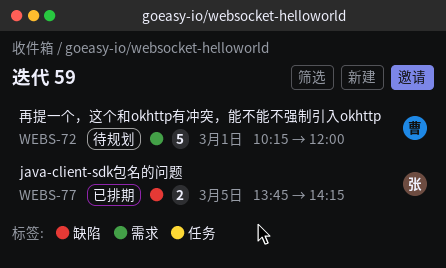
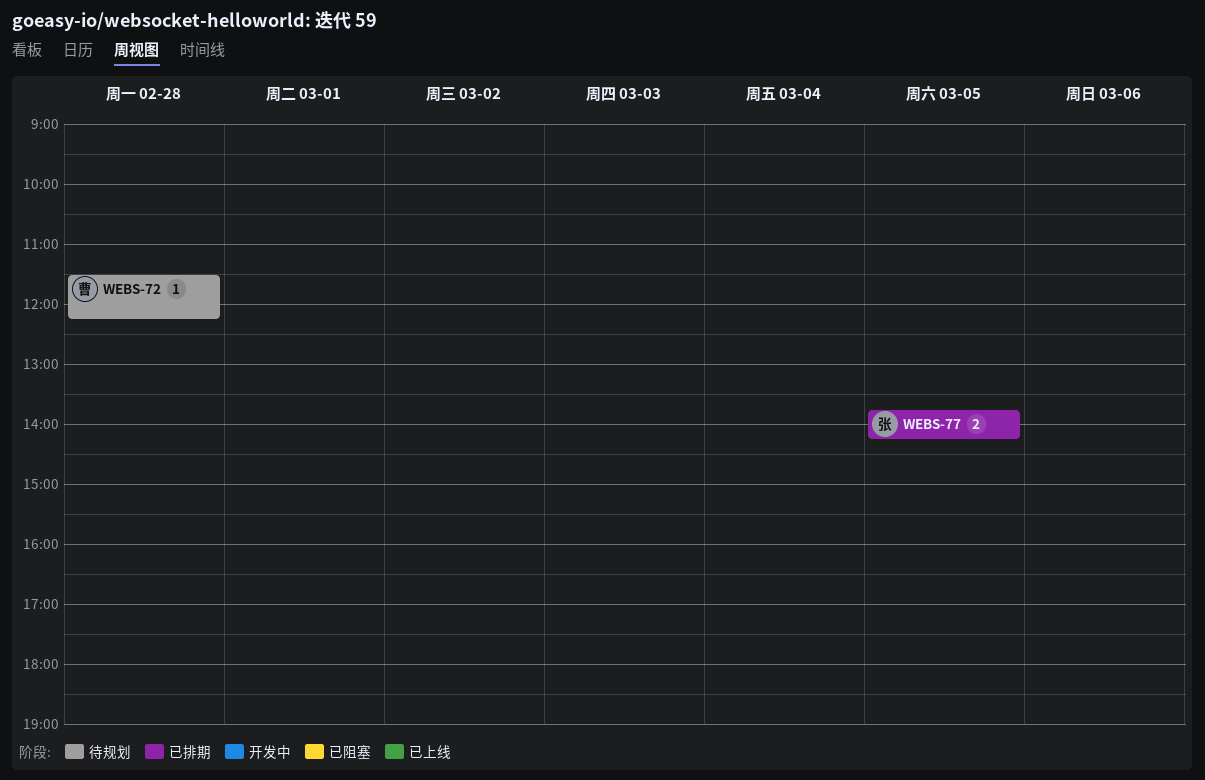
WEBS-72, estimate: 5 -> 1
WEBS-72, day: Mar 1 -> Feb 28
WEBS-72, begins: 10:15 -> 11:30
WEBS-72, ends: 12:00 -> 12:15

